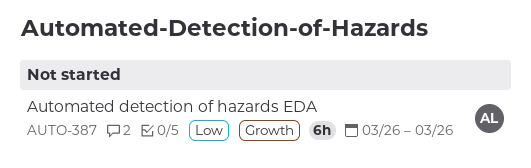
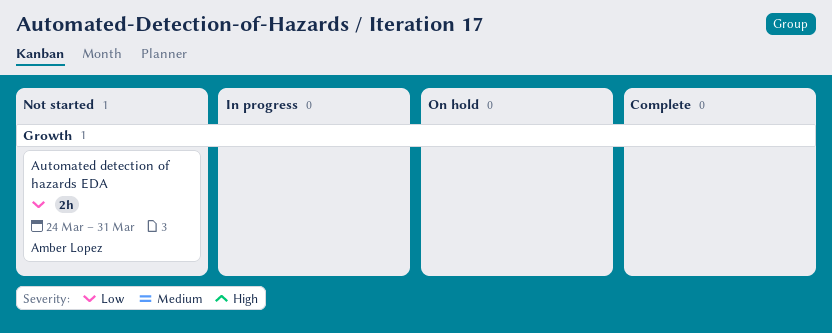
Automated detection of hazards EDA, estimate: 6h -> 2h
Automated detection of hazards EDA, start: Mar 26 -> Mar 24
Automated detection of hazards EDA, due: Mar 26 -> Mar 31

